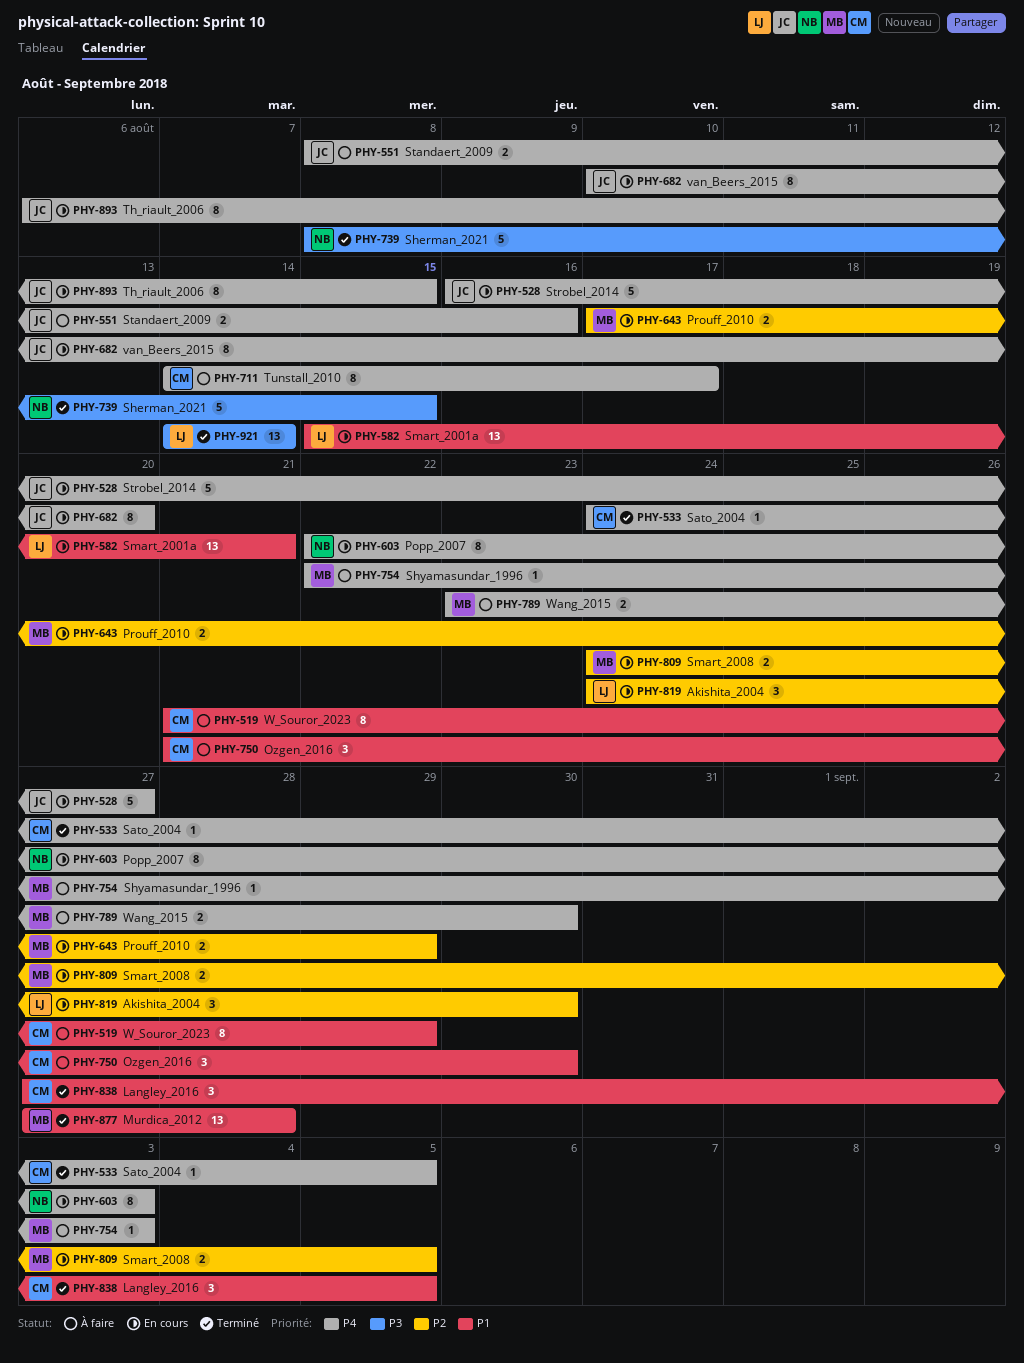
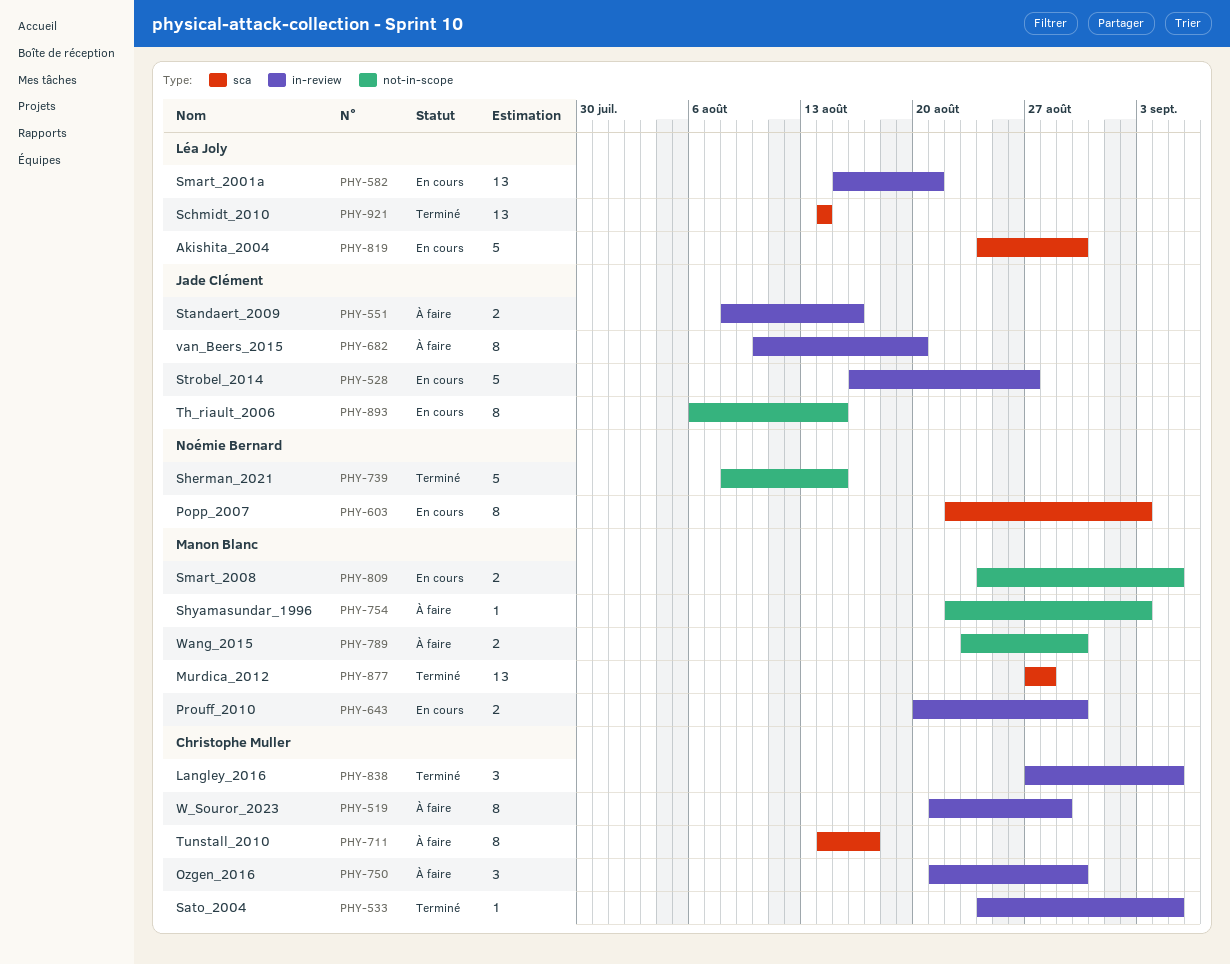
PHY-643, start: Aug 17 -> Aug 20
PHY-643, due: Aug 29 -> Aug 30
PHY-682, status: En cours -> À faire
PHY-819, estimate: 3 -> 5

